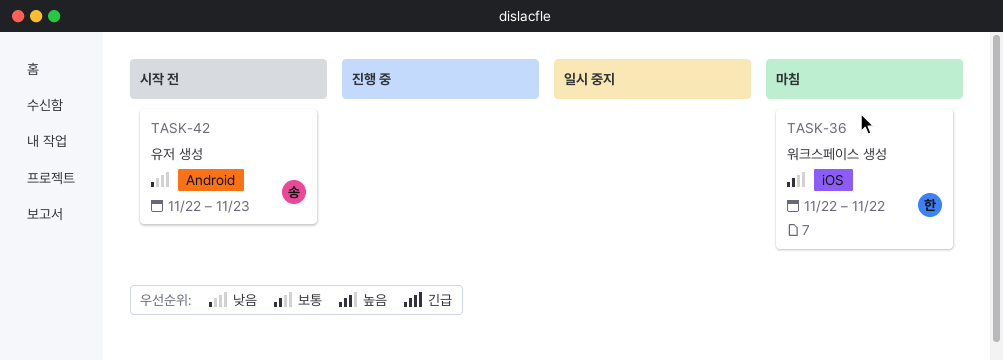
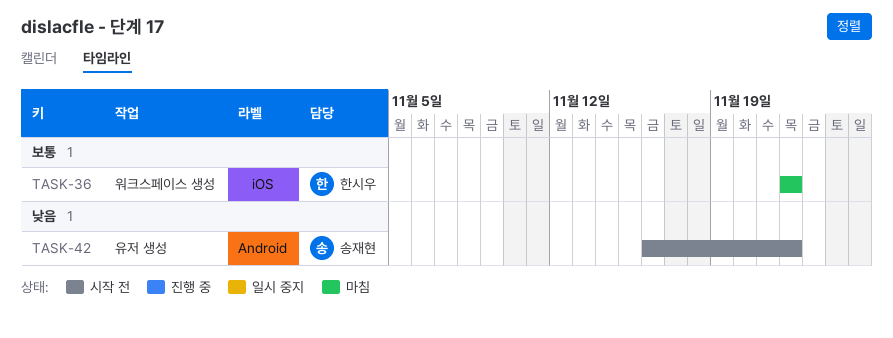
TASK-42, start: Nov 22 -> Nov 16
TASK-42, due: Nov 23 -> Nov 22

